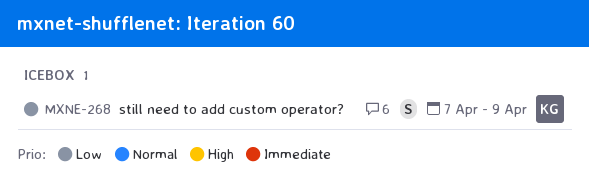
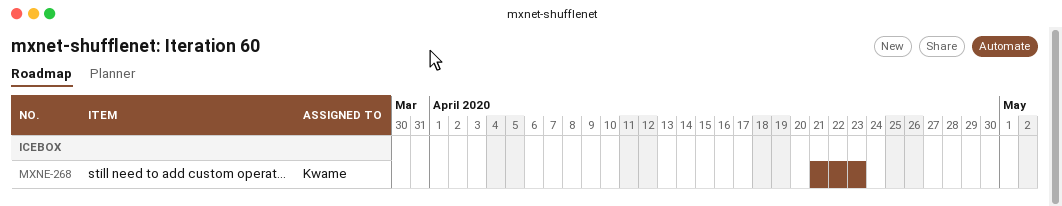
MXNE-268, start: Apr 7 -> Apr 21
MXNE-268, due: Apr 9 -> Apr 23

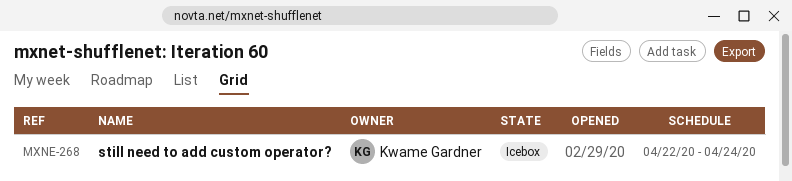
MXNE-268, start: Apr 21 -> Apr 22
MXNE-268, due: Apr 23 -> Apr 24

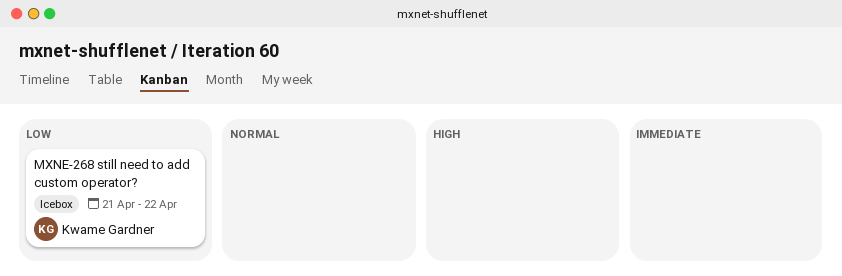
MXNE-268, start: Apr 22 -> Apr 21
MXNE-268, due: Apr 24 -> Apr 22

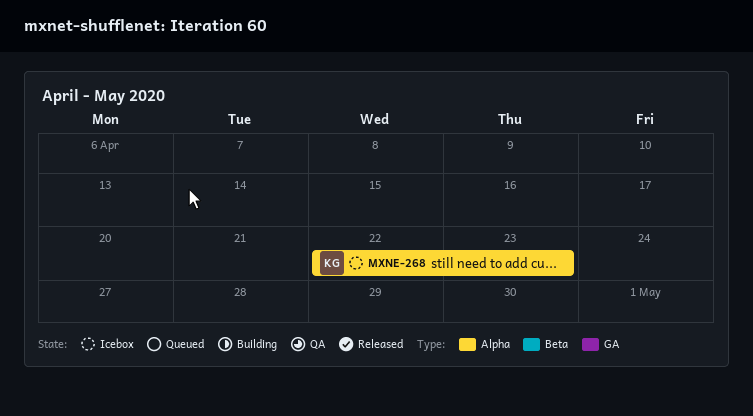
MXNE-268, start: Apr 21 -> Apr 22
MXNE-268, due: Apr 22 -> Apr 23

